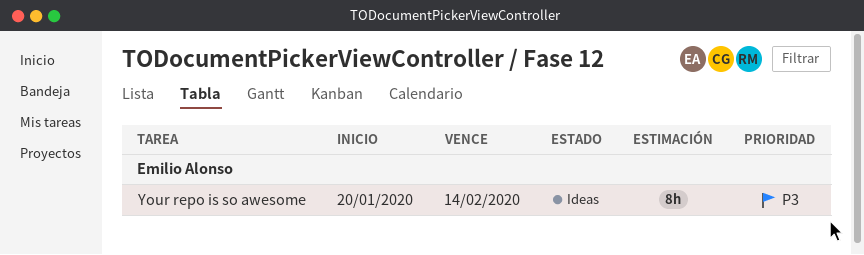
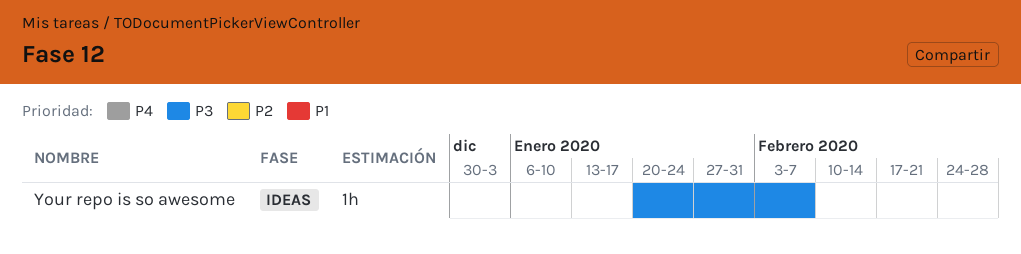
Your repo is so awesome, estimate: 8h -> 1h
Your repo is so awesome, due: Feb 14 -> Feb 7

